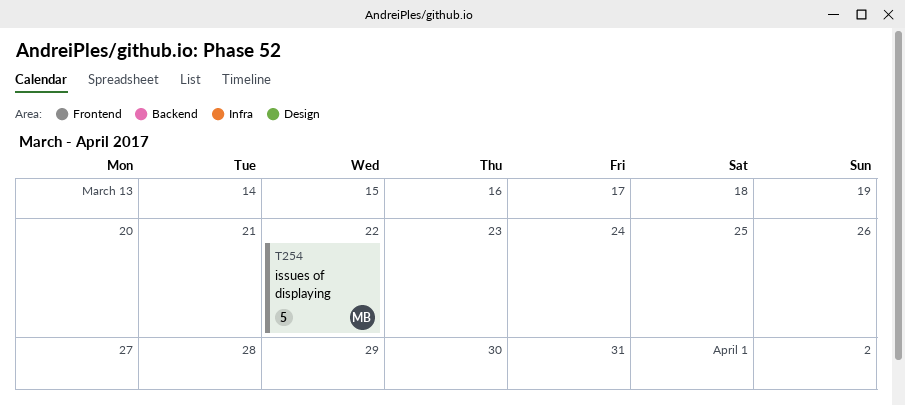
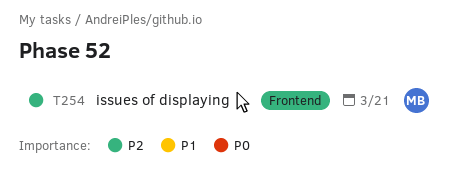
T254, due: Mar 22 -> Mar 21

